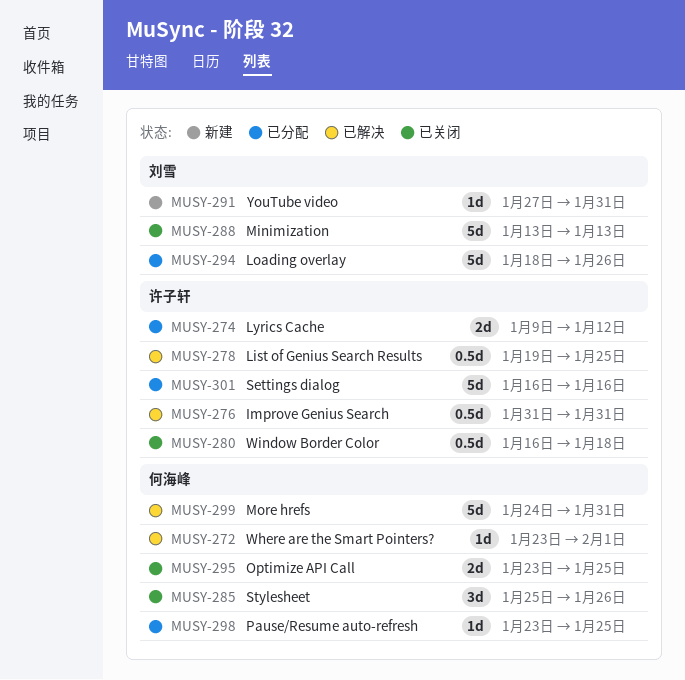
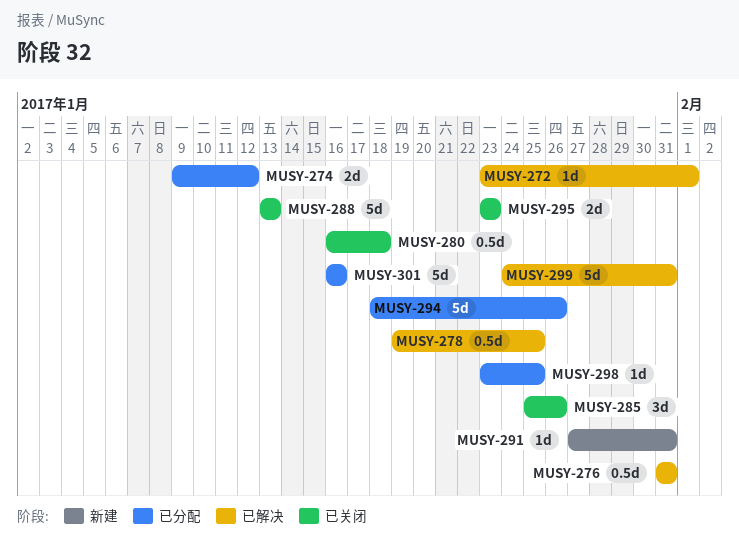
MUSY-295, due: Jan 25 -> Jan 23

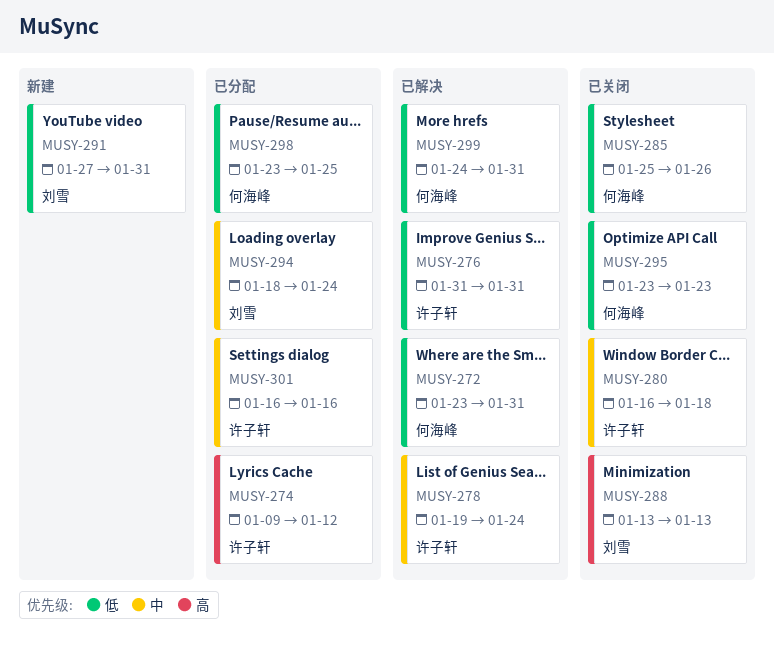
MUSY-272, due: Feb 1 -> Jan 31
MUSY-278, due: Jan 25 -> Jan 24
MUSY-294, due: Jan 26 -> Jan 24

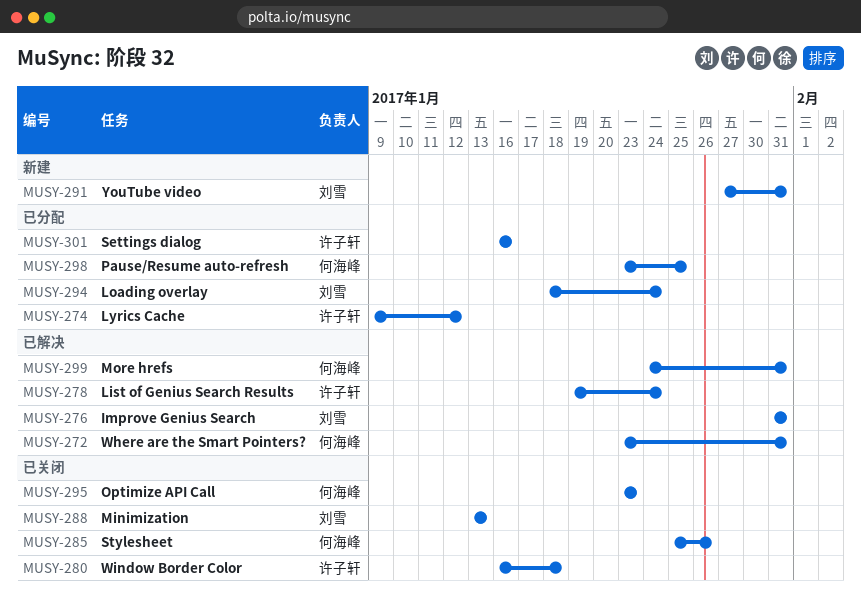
MUSY-276, owner: 许子轩 -> 刘雪

